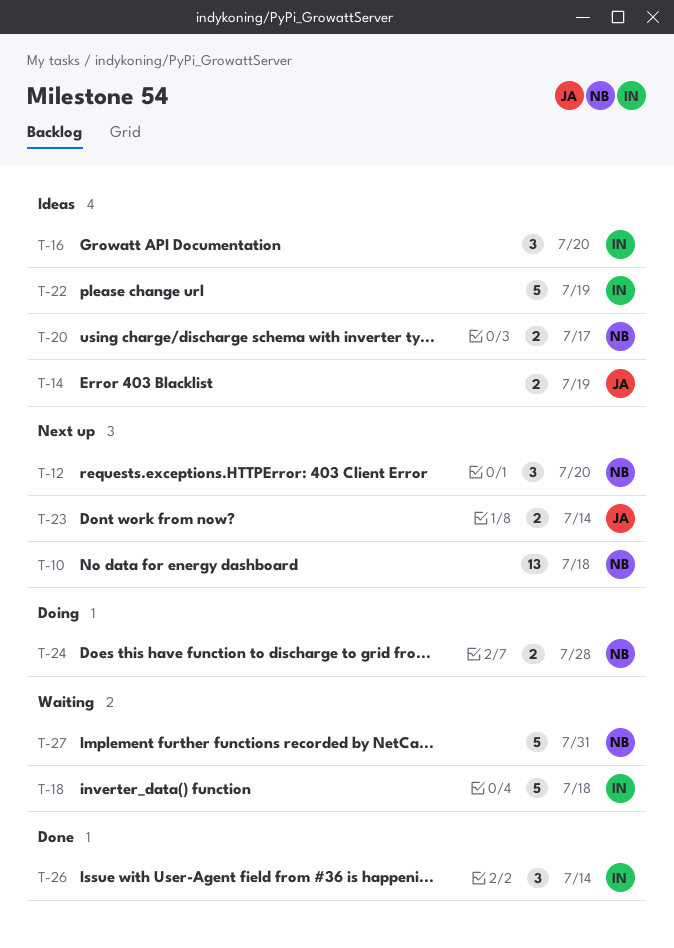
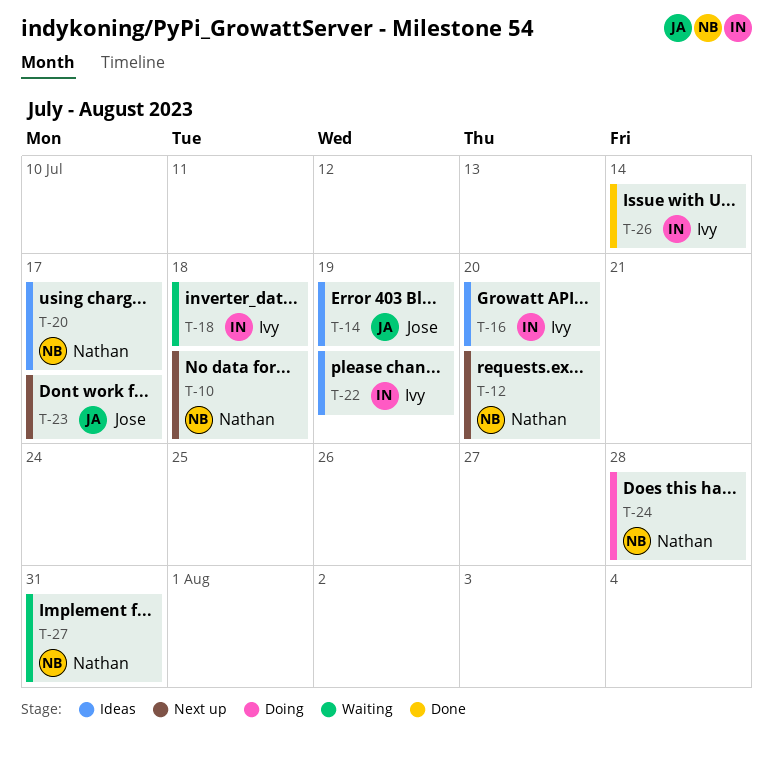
T-23, due: Jul 14 -> Jul 17

